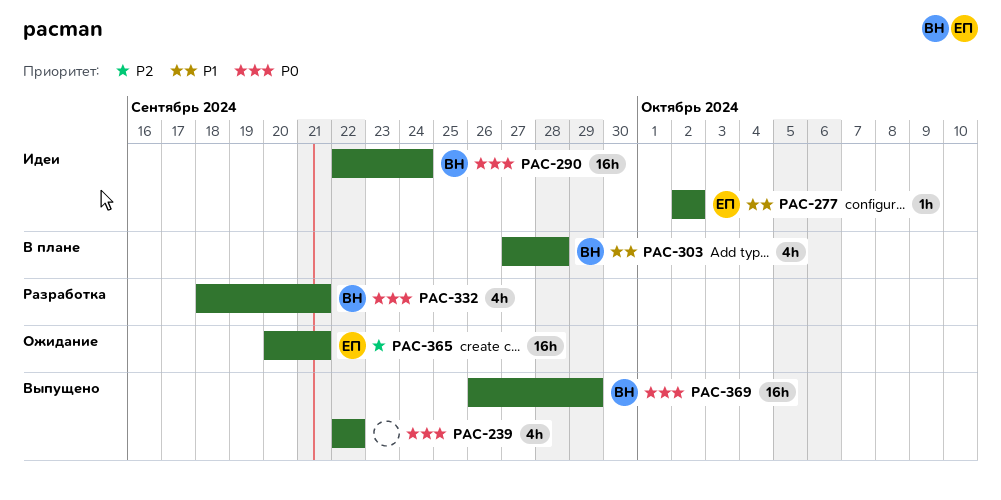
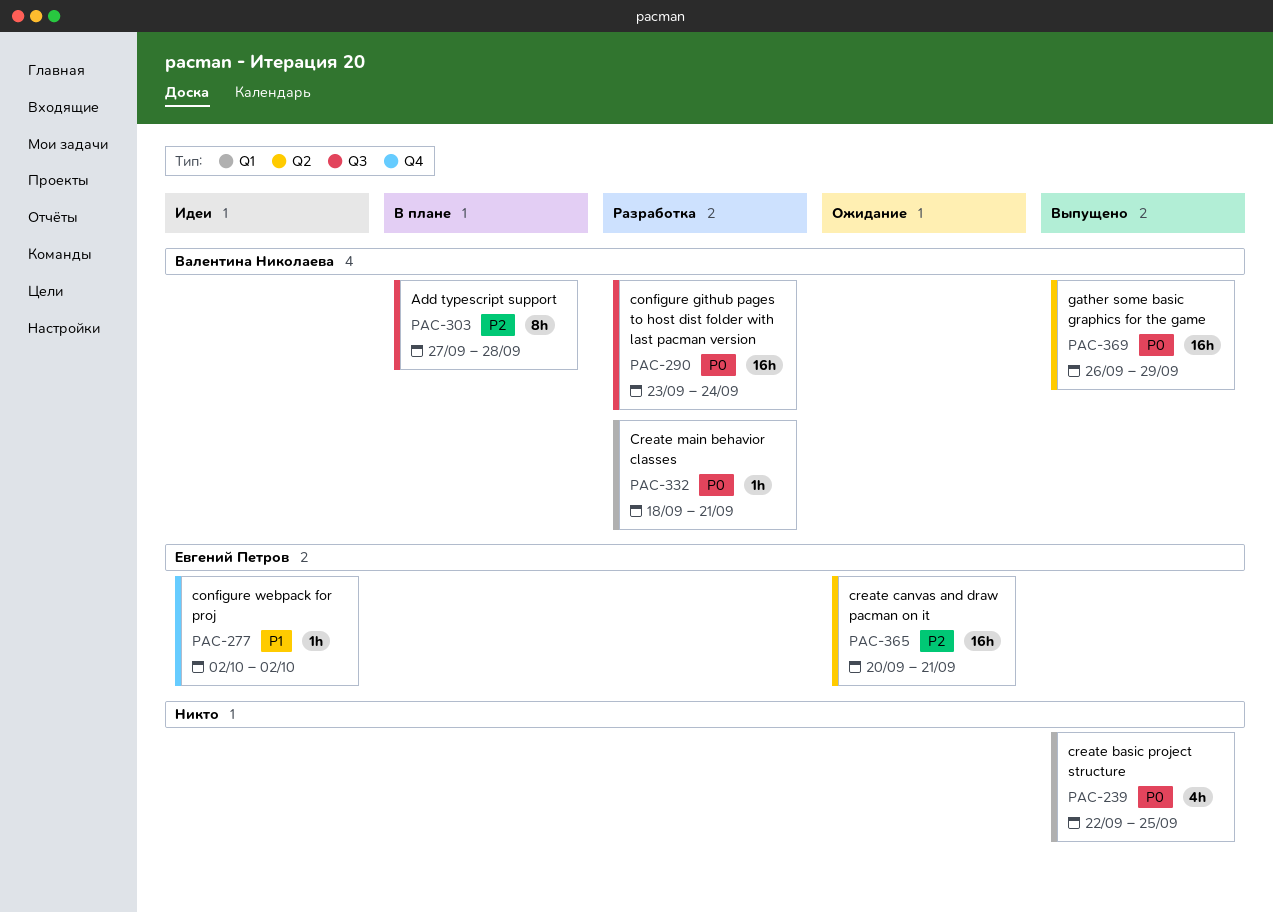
PAC-239, due: Sep 22 -> Sep 25
PAC-290, status: Идеи -> Разработка
PAC-290, start: Sep 22 -> Sep 23
PAC-303, priority: P1 -> P2
PAC-303, estimate: 4h -> 8h
PAC-332, estimate: 4h -> 1h

